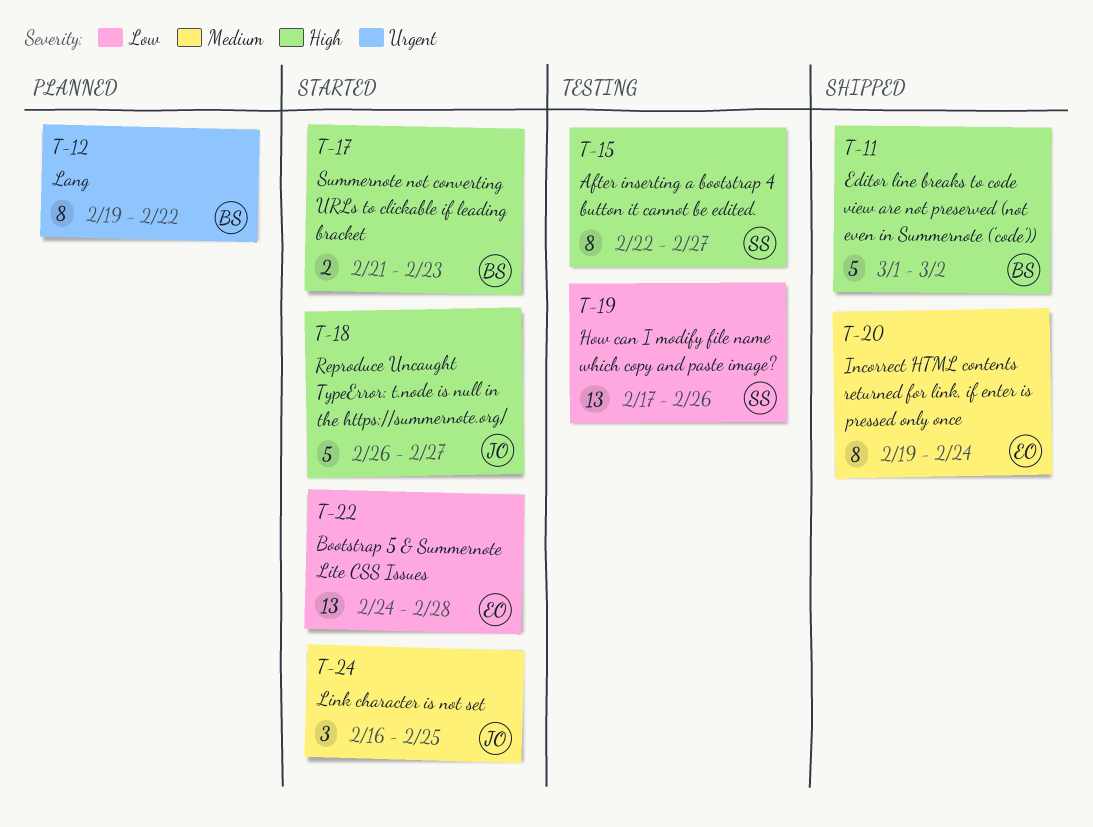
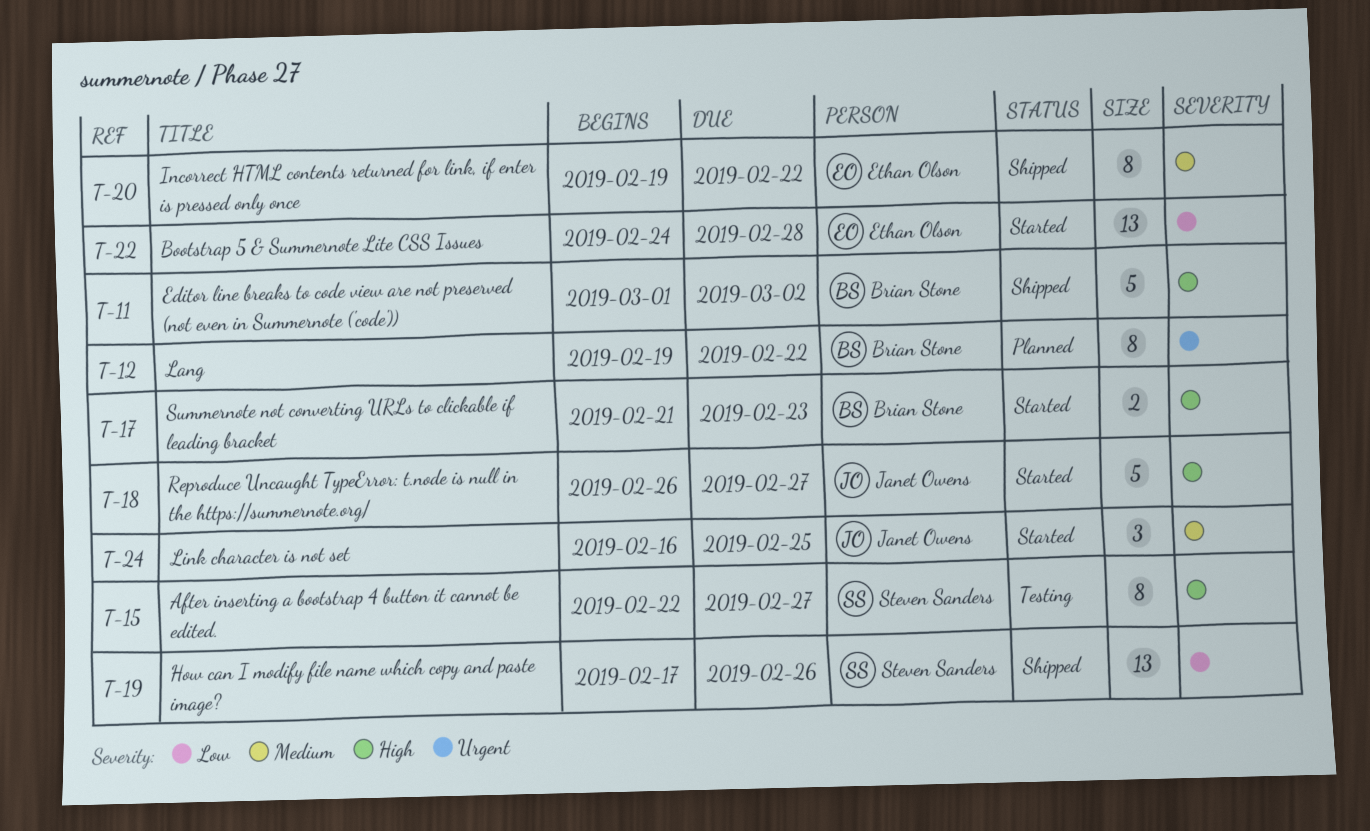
T-19, status: Testing -> Shipped
T-20, due: Feb 24 -> Feb 22

